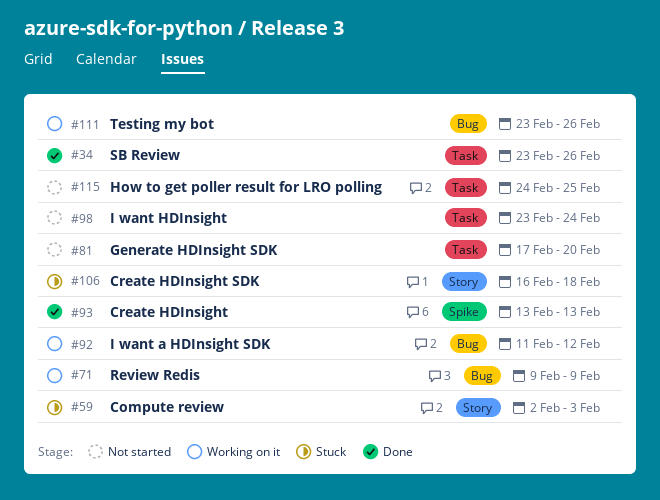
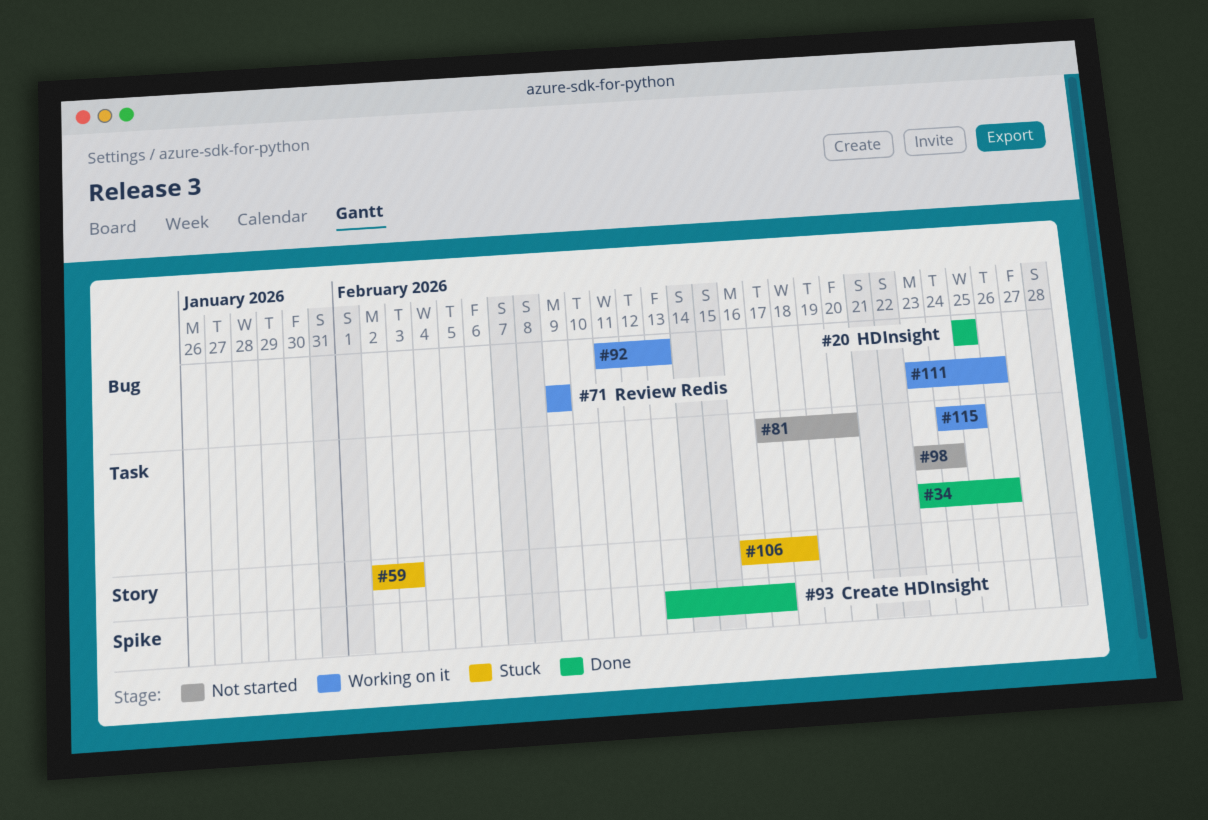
#20: none -> present
#92, due: Feb 12 -> Feb 13
#93, due: Feb 13 -> Feb 17
#115, status: Not started -> Working on it

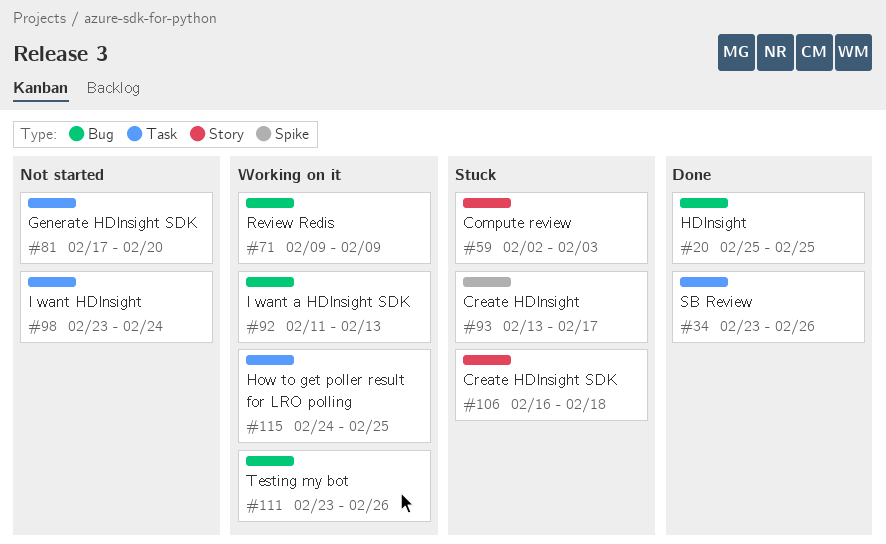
#93, status: Done -> Stuck

